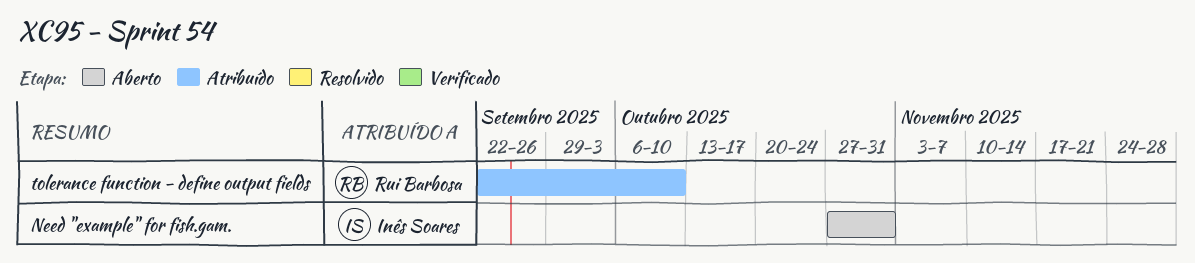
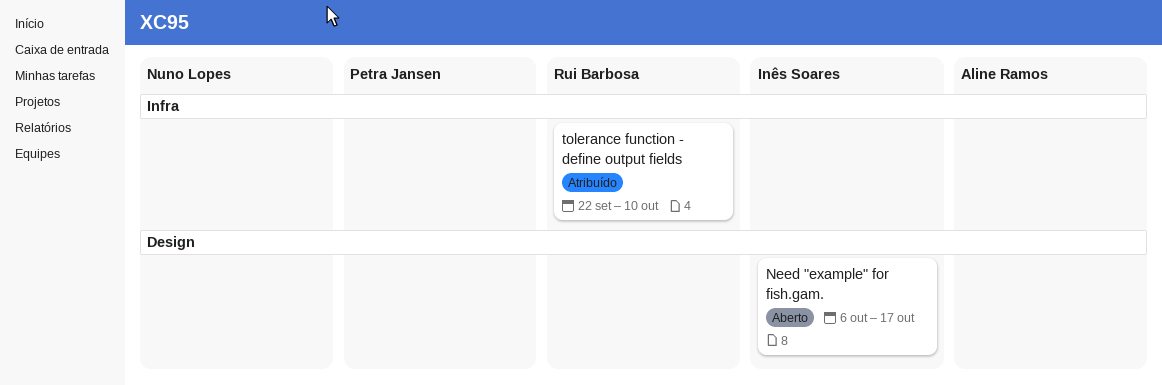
Need "example" for fish.gam., start: Oct 27 -> Oct 6
Need "example" for fish.gam., due: Oct 31 -> Oct 17

